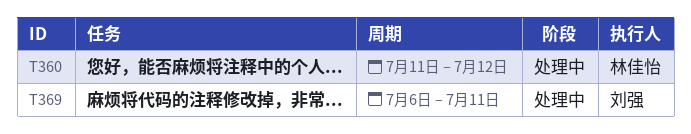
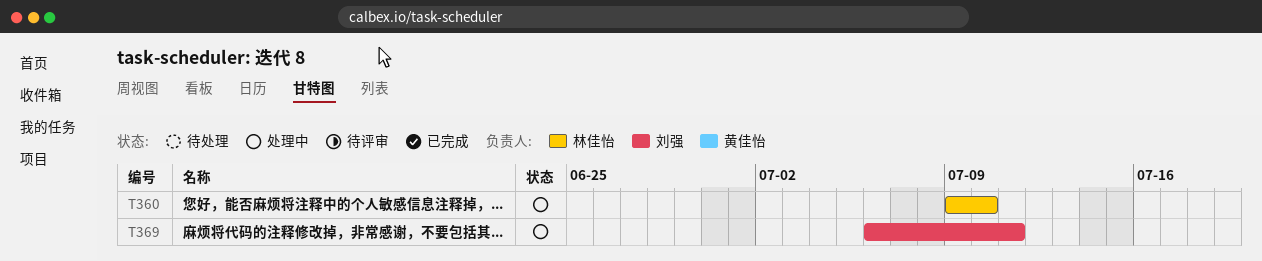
T360, start: Jul 11 -> Jul 9
T360, due: Jul 12 -> Jul 10

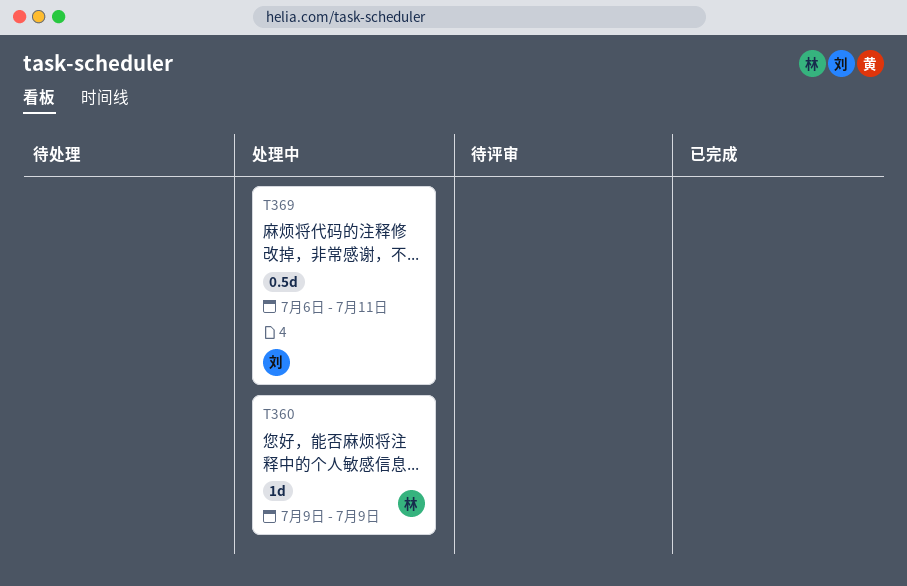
T360, due: Jul 10 -> Jul 9

